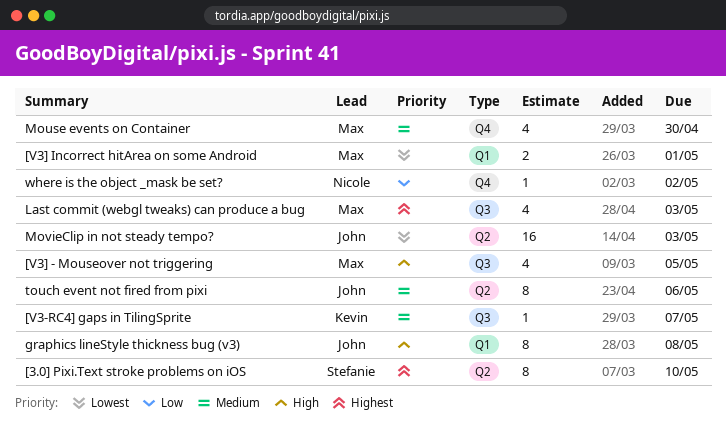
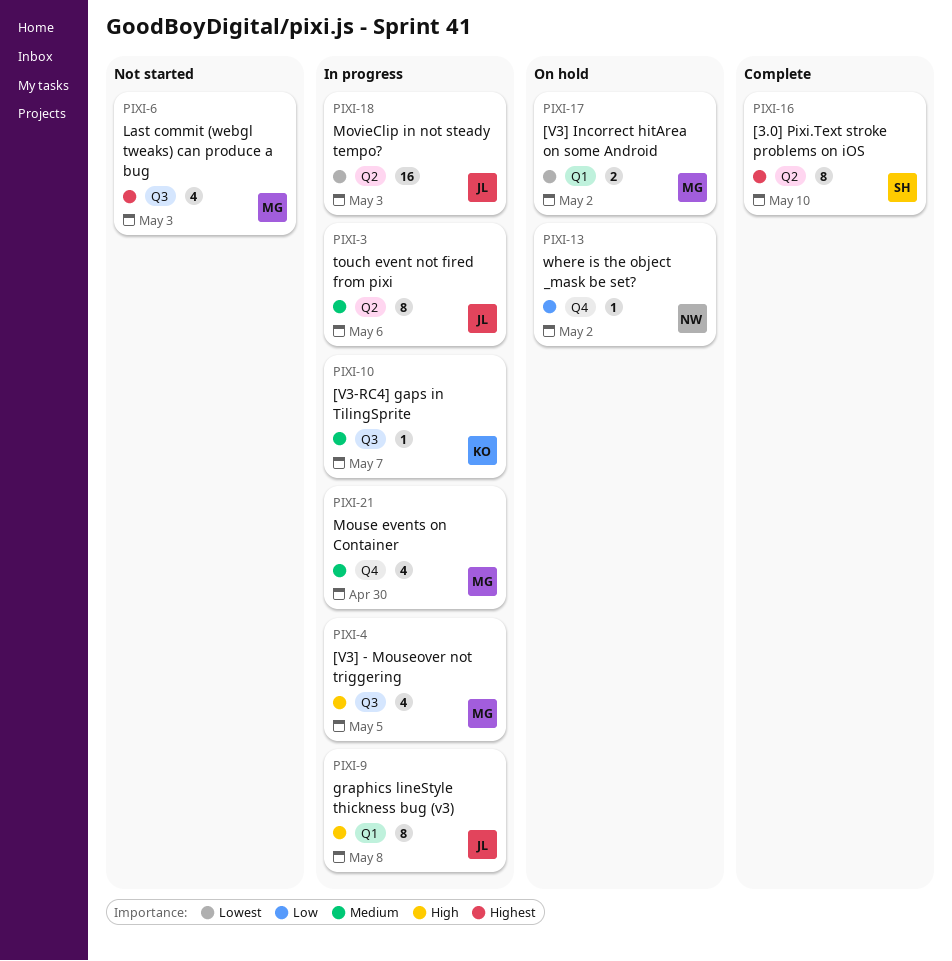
[V3] Incorrect hitArea on some Android, due: May 1 -> May 2

